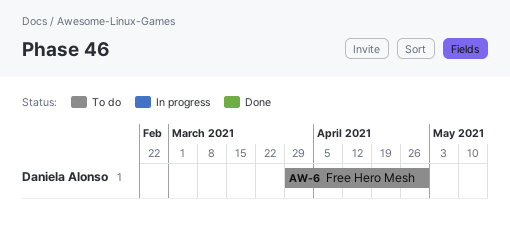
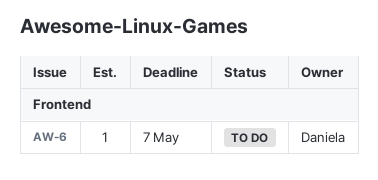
AW-6, due: Apr 30 -> May 7

